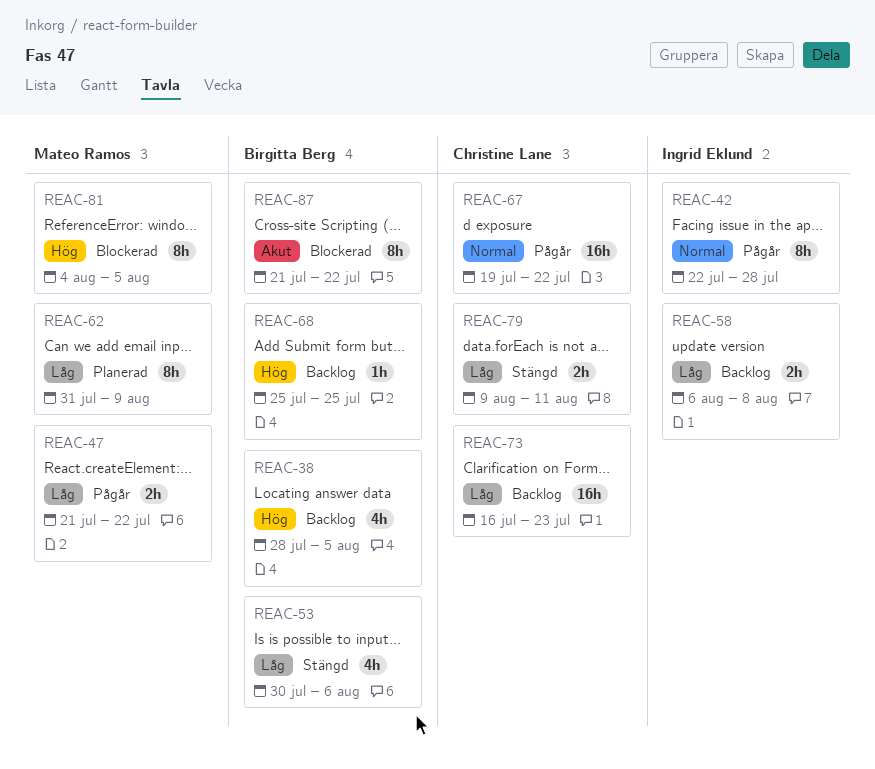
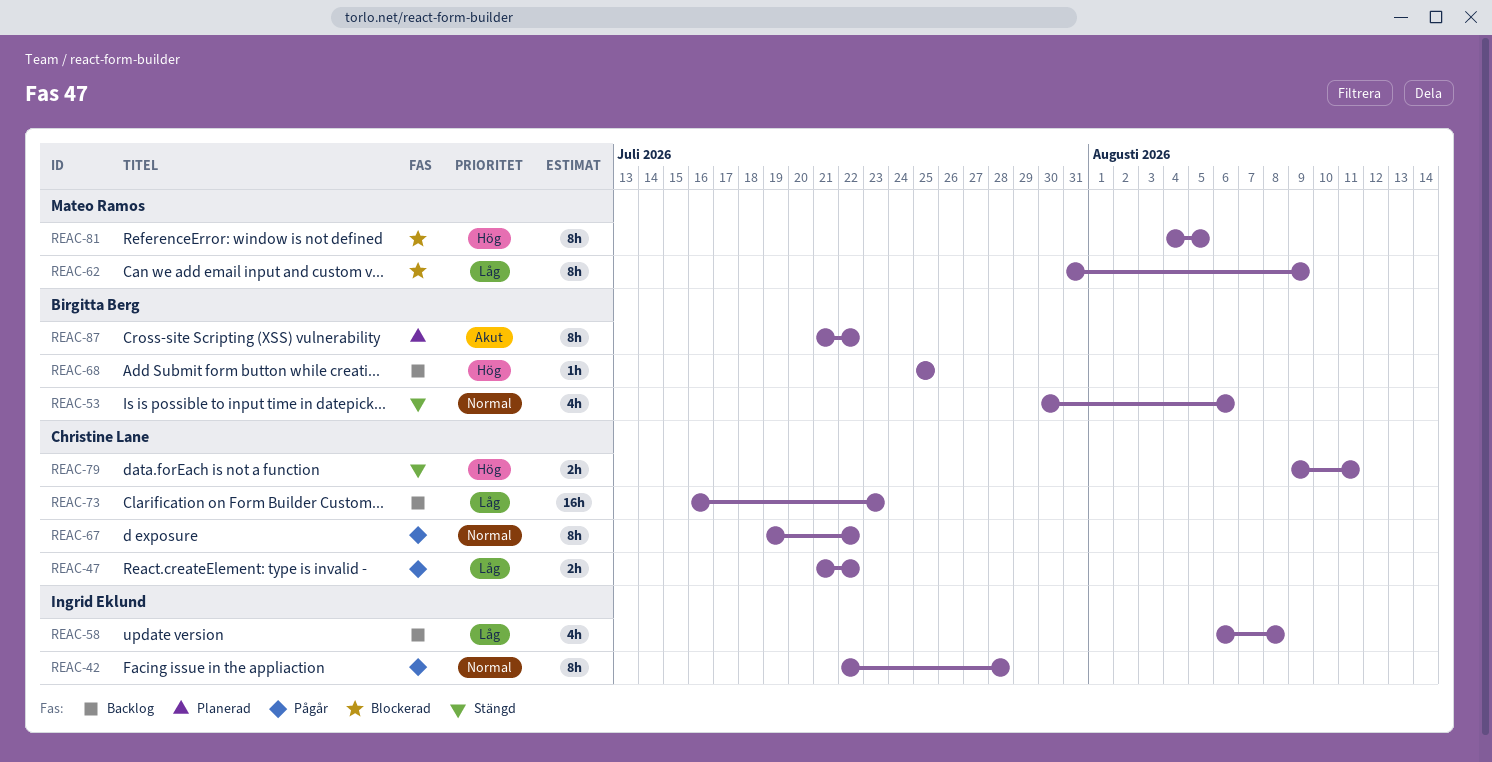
REAC-38: present -> none
REAC-47, owner: Mateo Ramos -> Christine Lane
REAC-53, priority: Låg -> Normal
REAC-58, estimate: 2h -> 4h
REAC-62, status: Planerad -> Blockerad
REAC-67, estimate: 16h -> 8h
REAC-79, priority: Låg -> Hög
REAC-87, status: Blockerad -> Planerad

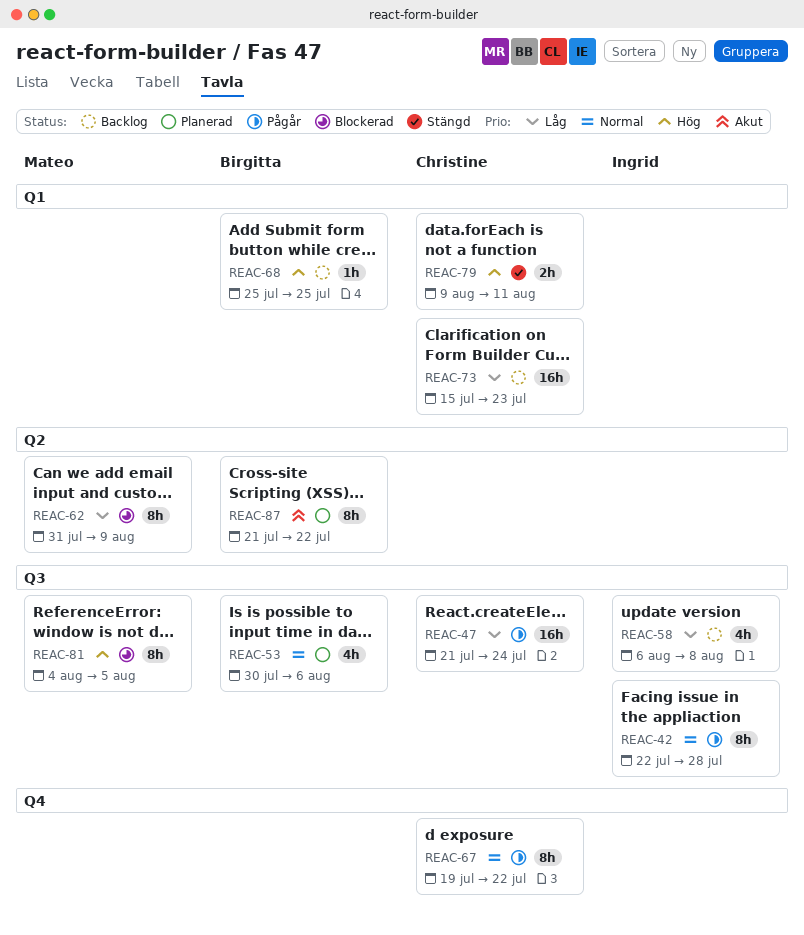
REAC-47, estimate: 2h -> 16h
REAC-47, due: Jul 22 -> Jul 24
REAC-53, status: Stängd -> Planerad
REAC-73, start: Jul 16 -> Jul 15

